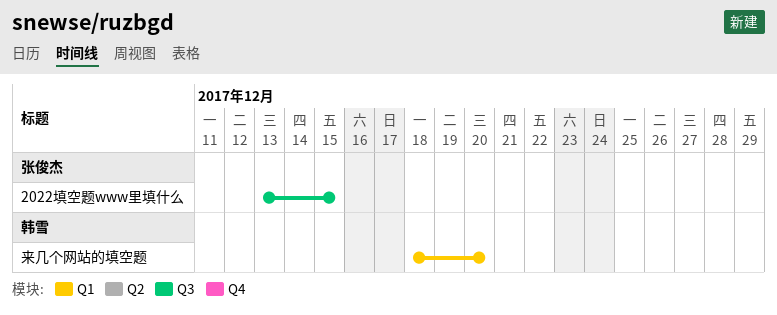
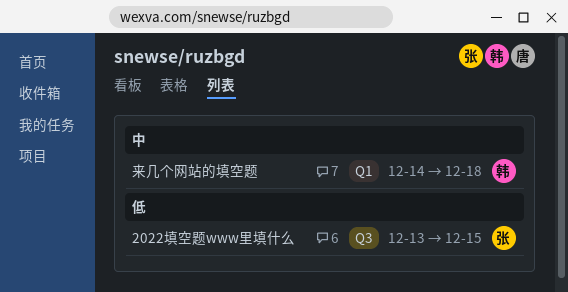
来几个网站的填空题, start: Dec 18 -> Dec 14
来几个网站的填空题, due: Dec 20 -> Dec 18

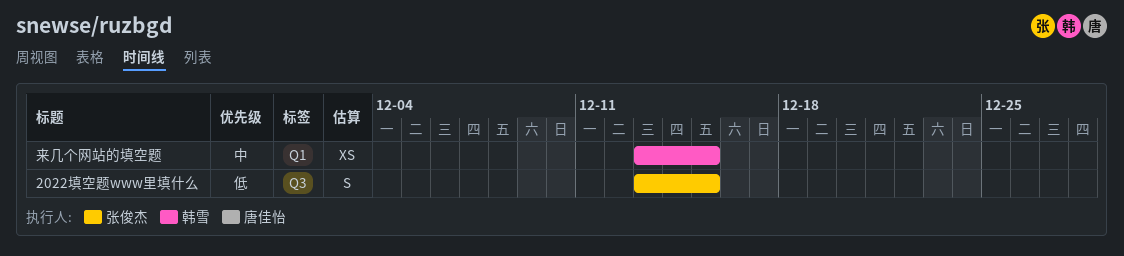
来几个网站的填空题, start: Dec 14 -> Dec 13
来几个网站的填空题, due: Dec 18 -> Dec 15

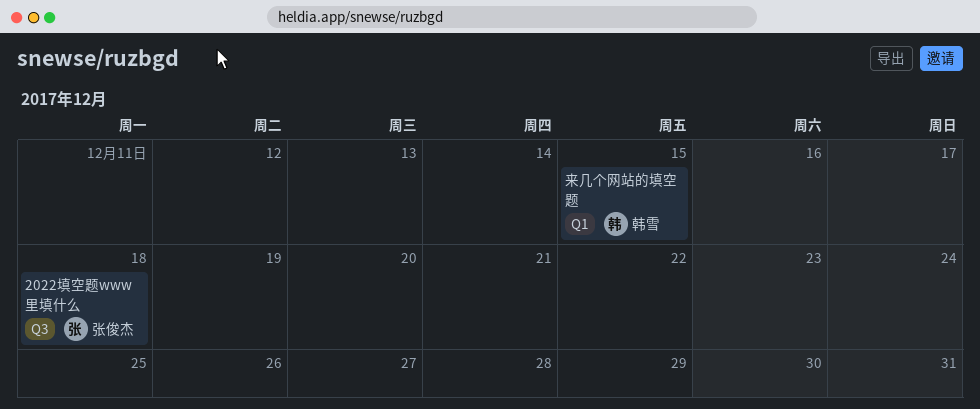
2022填空题www里填什么, due: Dec 15 -> Dec 18

